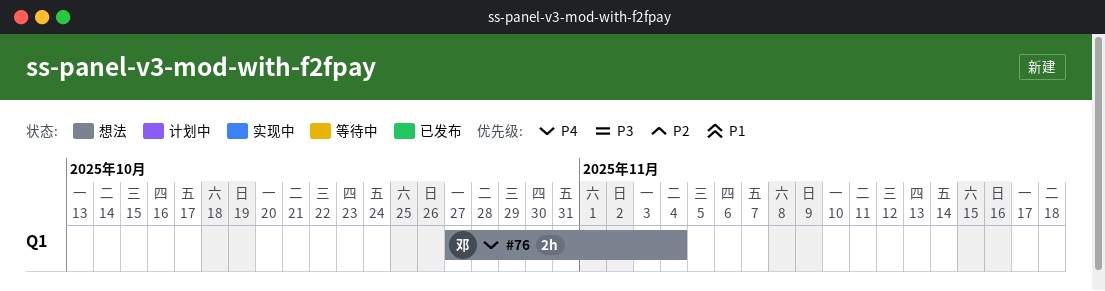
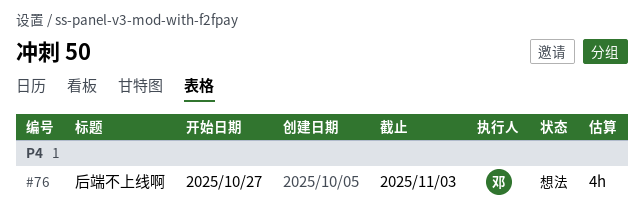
#76, estimate: 2h -> 4h
#76, due: Nov 4 -> Nov 3

